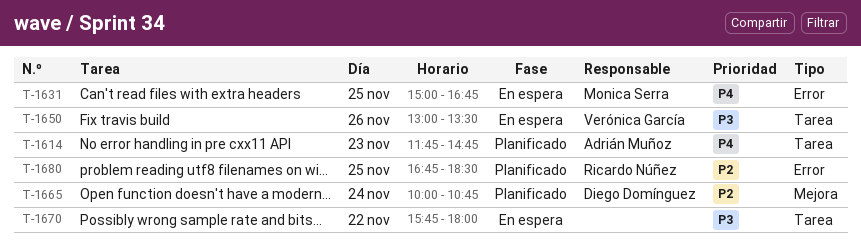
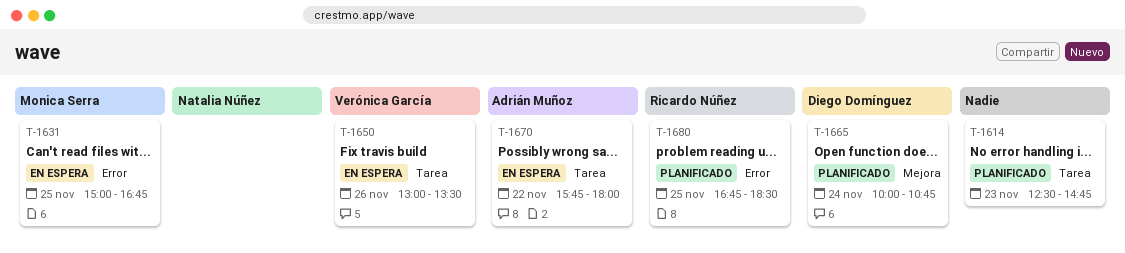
T-1614, owner: Adrián Muñoz -> none
T-1614, begins: 11:45 -> 12:30
T-1670, owner: none -> Adrián Muñoz

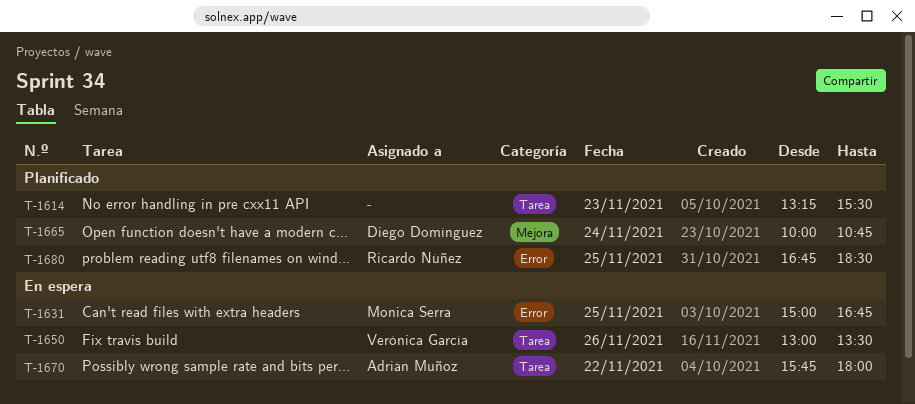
T-1614, begins: 12:30 -> 13:15
T-1614, ends: 14:45 -> 15:30

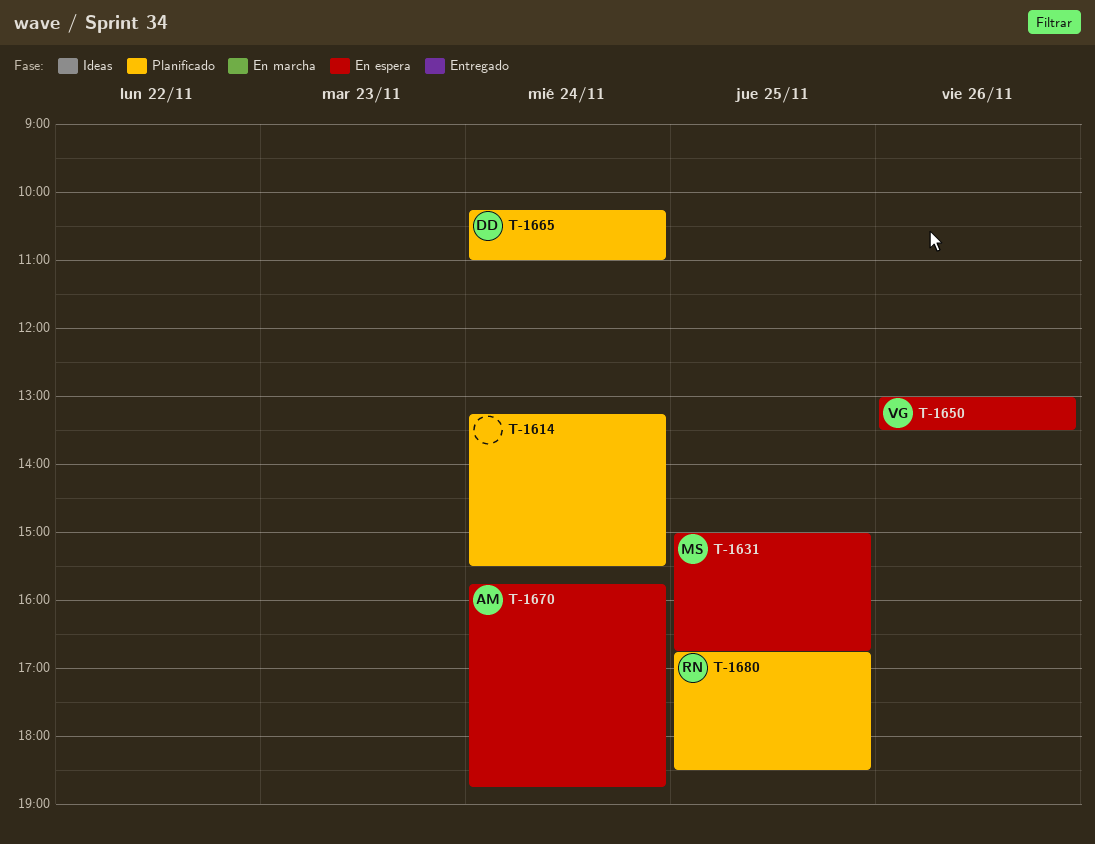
T-1614, day: Nov 23 -> Nov 24
T-1665, begins: 10:00 -> 10:15
T-1665, ends: 10:45 -> 11:00
T-1670, day: Nov 22 -> Nov 24
T-1670, ends: 18:00 -> 18:45

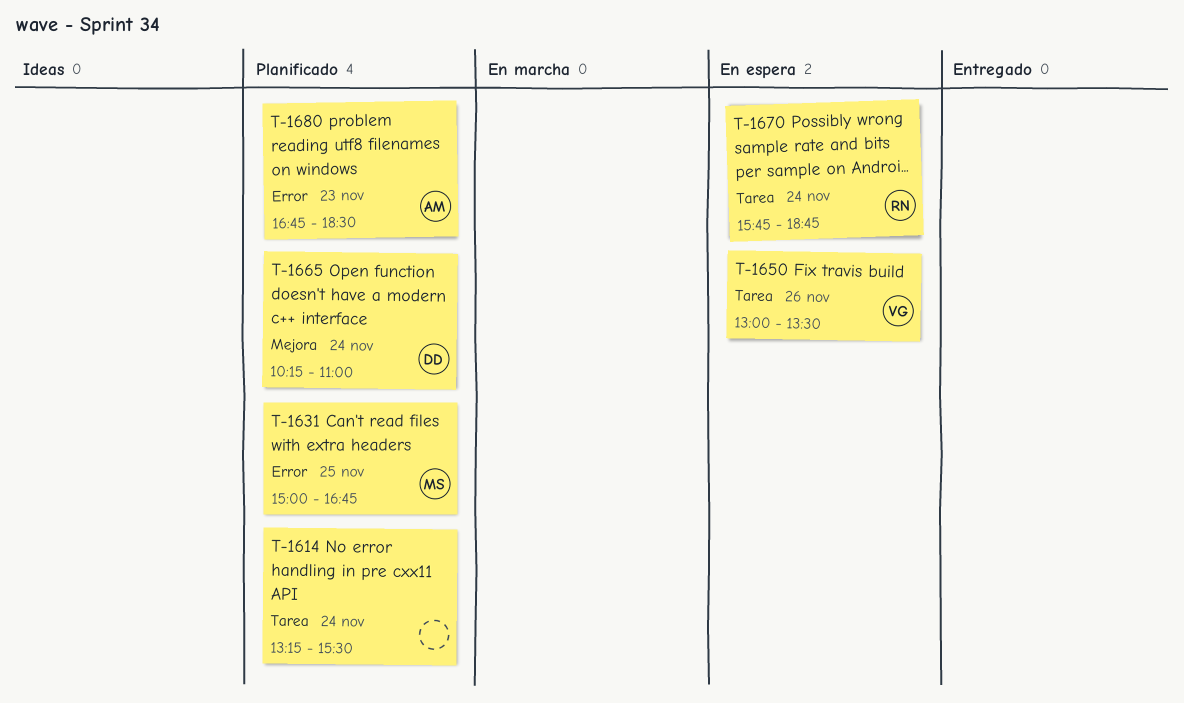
T-1631, status: En espera -> Planificado
T-1670, owner: AM -> RN
T-1680, owner: RN -> AM
T-1680, day: Nov 25 -> Nov 23

